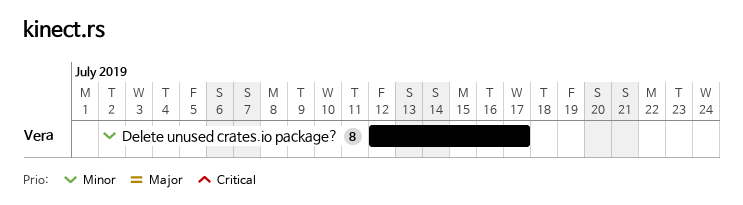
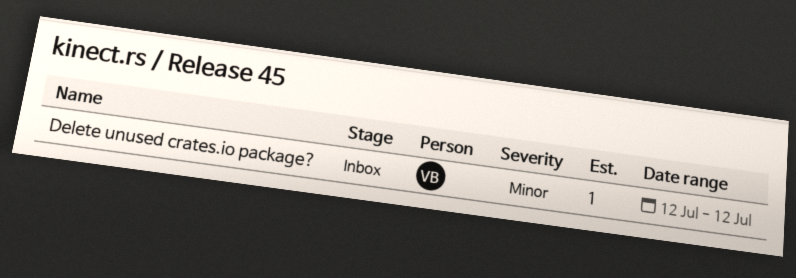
Delete unused crates.io package?, estimate: 8 -> 1
Delete unused crates.io package?, due: Jul 17 -> Jul 12

